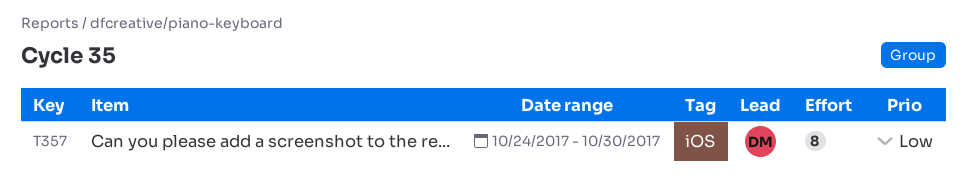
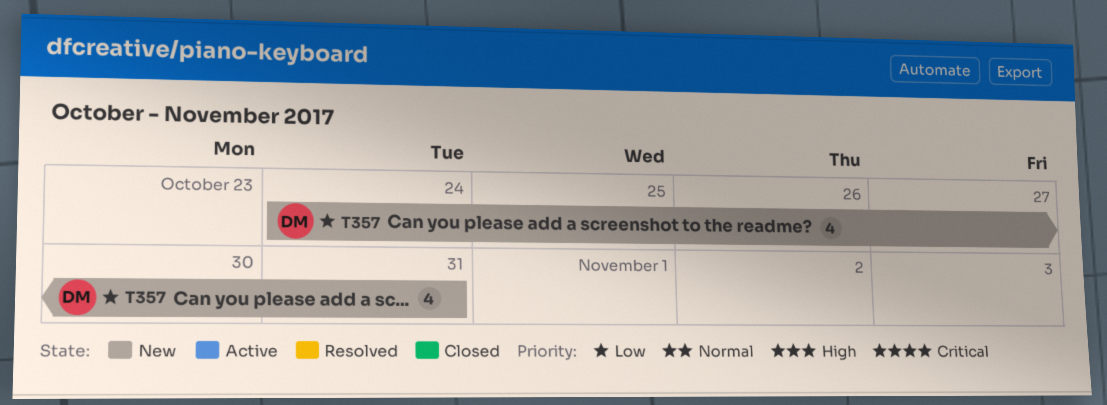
T357, estimate: 8 -> 4
T357, due: Oct 30 -> Oct 31

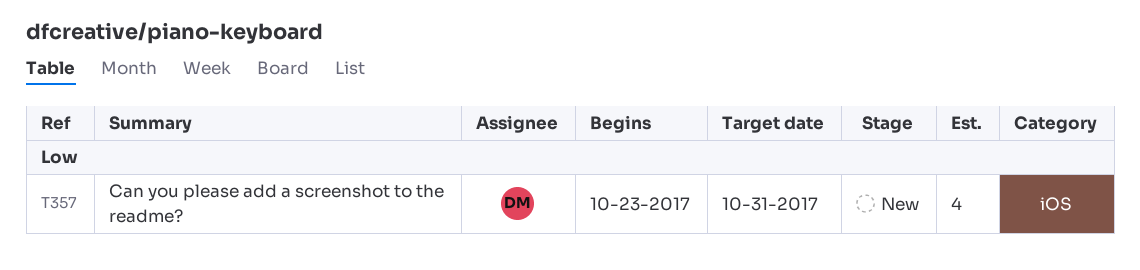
T357, start: Oct 24 -> Oct 23

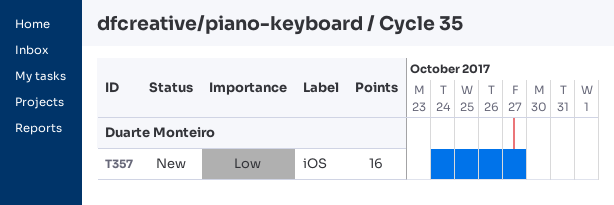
T357, estimate: 4 -> 16
T357, start: Oct 23 -> Oct 24
T357, due: Oct 31 -> Oct 27

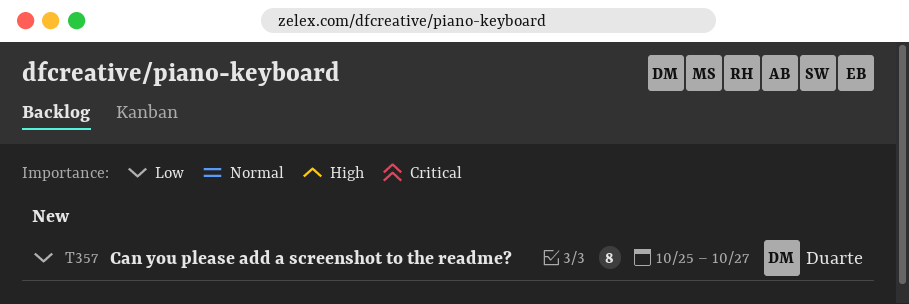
T357, estimate: 16 -> 8
T357, start: Oct 24 -> Oct 25

